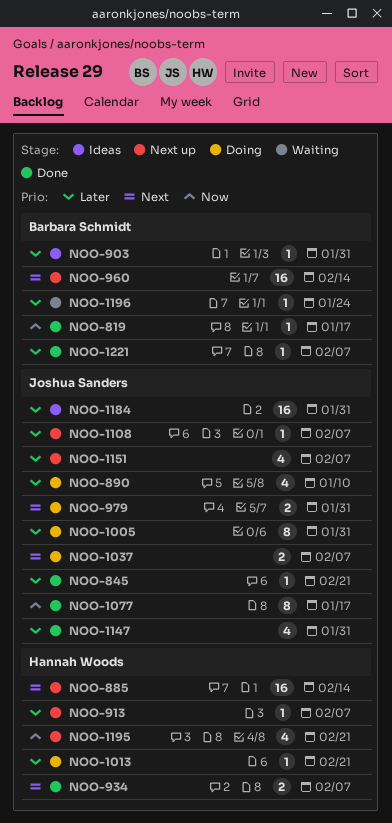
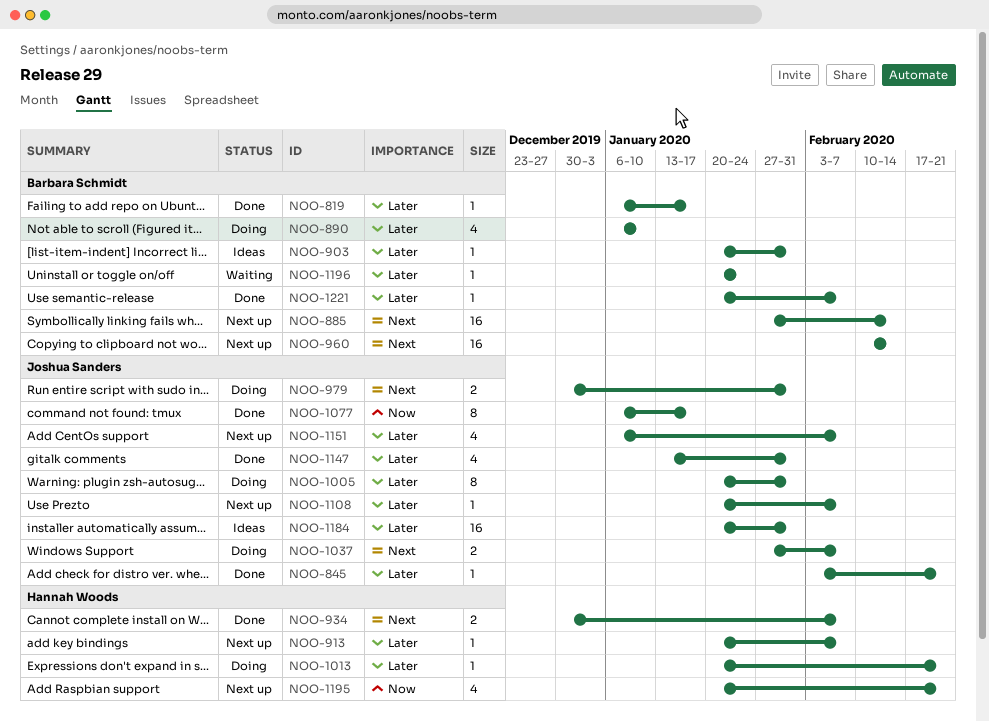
NOO-819, priority: Now -> Later
NOO-885, owner: Hannah Woods -> Barbara Schmidt
NOO-890, owner: Joshua Sanders -> Barbara Schmidt

